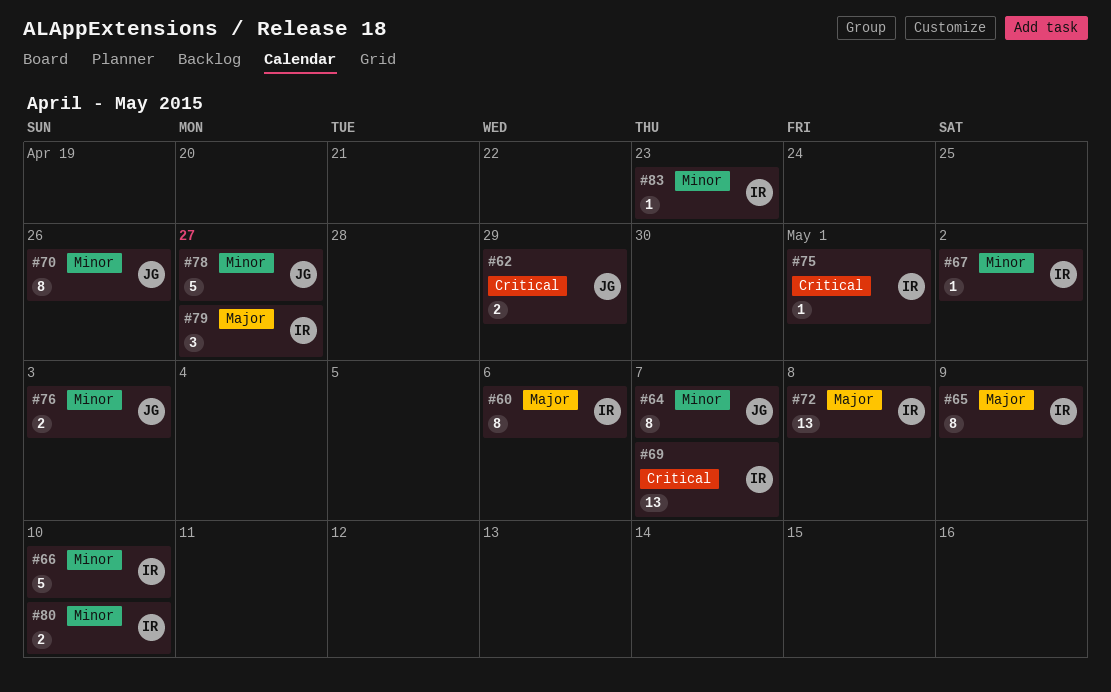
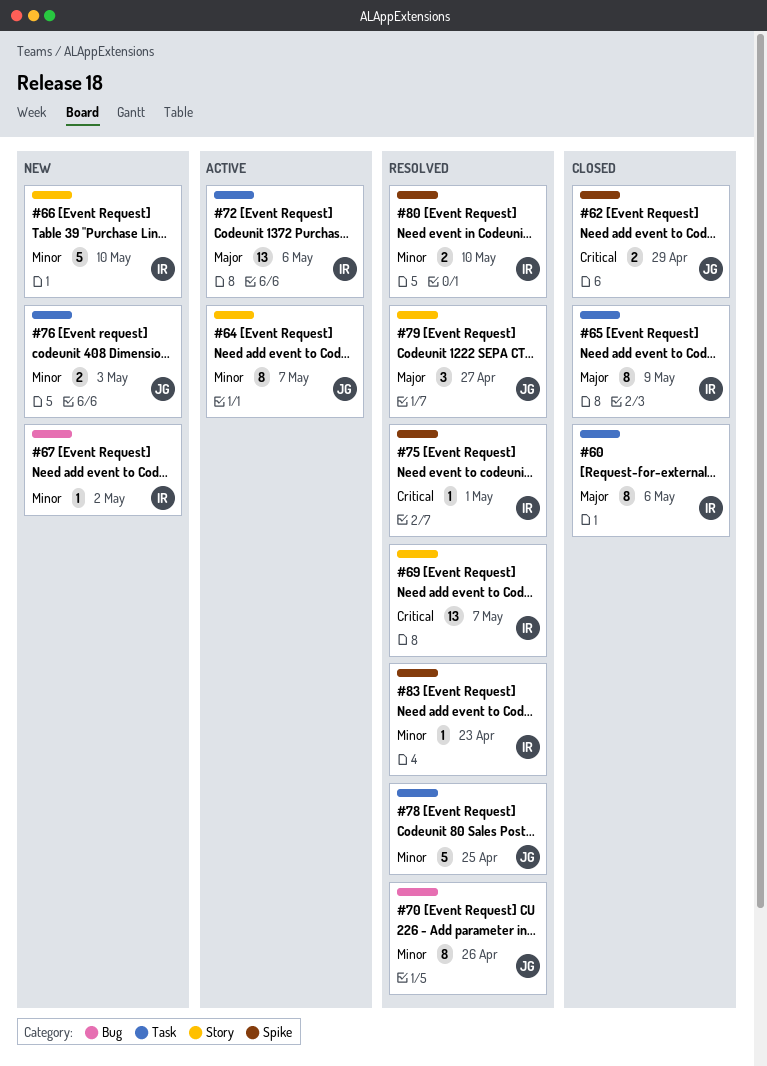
#72, due: May 8 -> May 6
#78, due: Apr 27 -> Apr 25
#79, owner: IR -> JG

